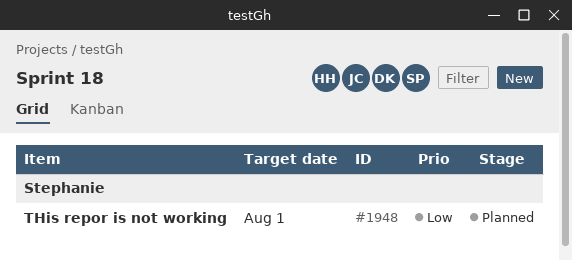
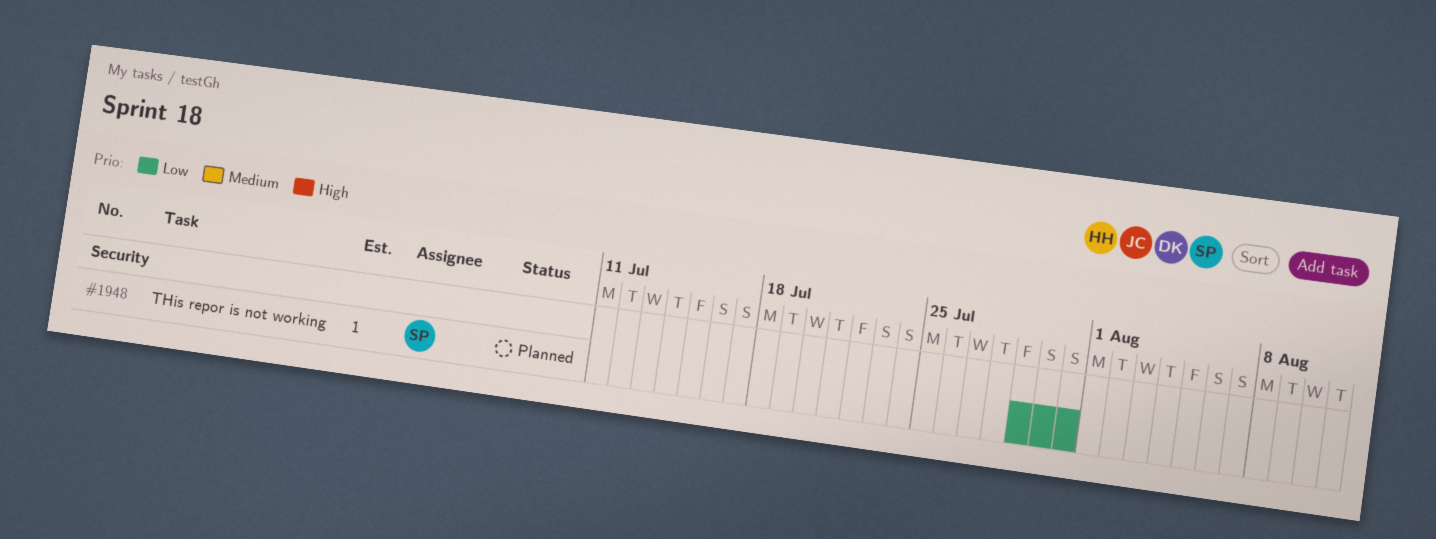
#1948, due: Aug 1 -> Jul 31

